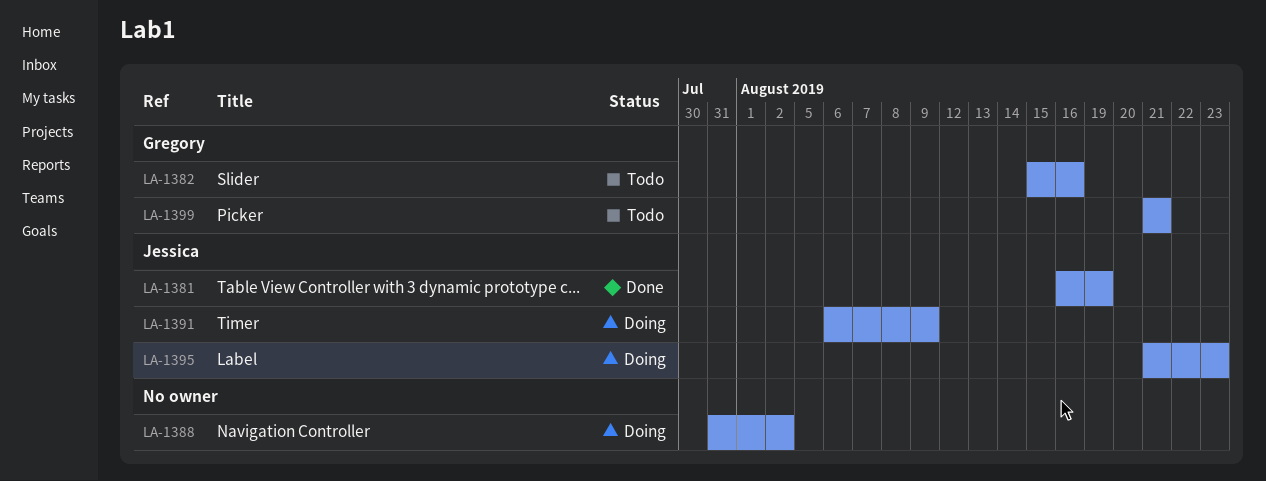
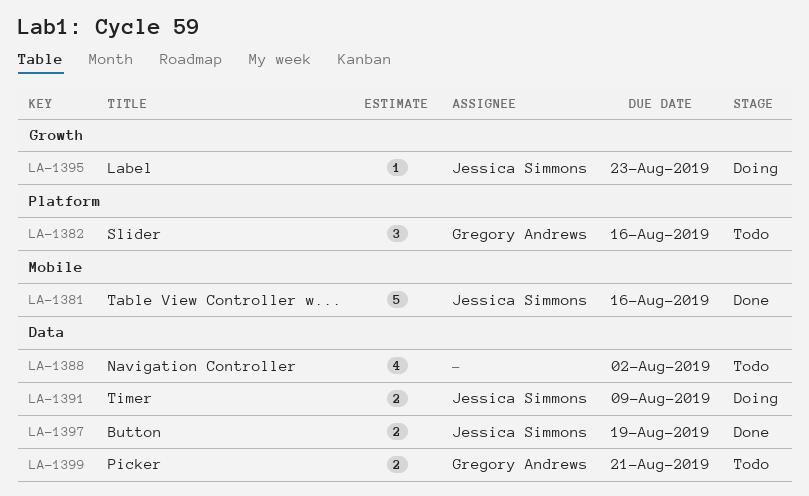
LA-1381, due: Aug 19 -> Aug 16
LA-1388, status: Doing -> Todo
LA-1397: none -> present

